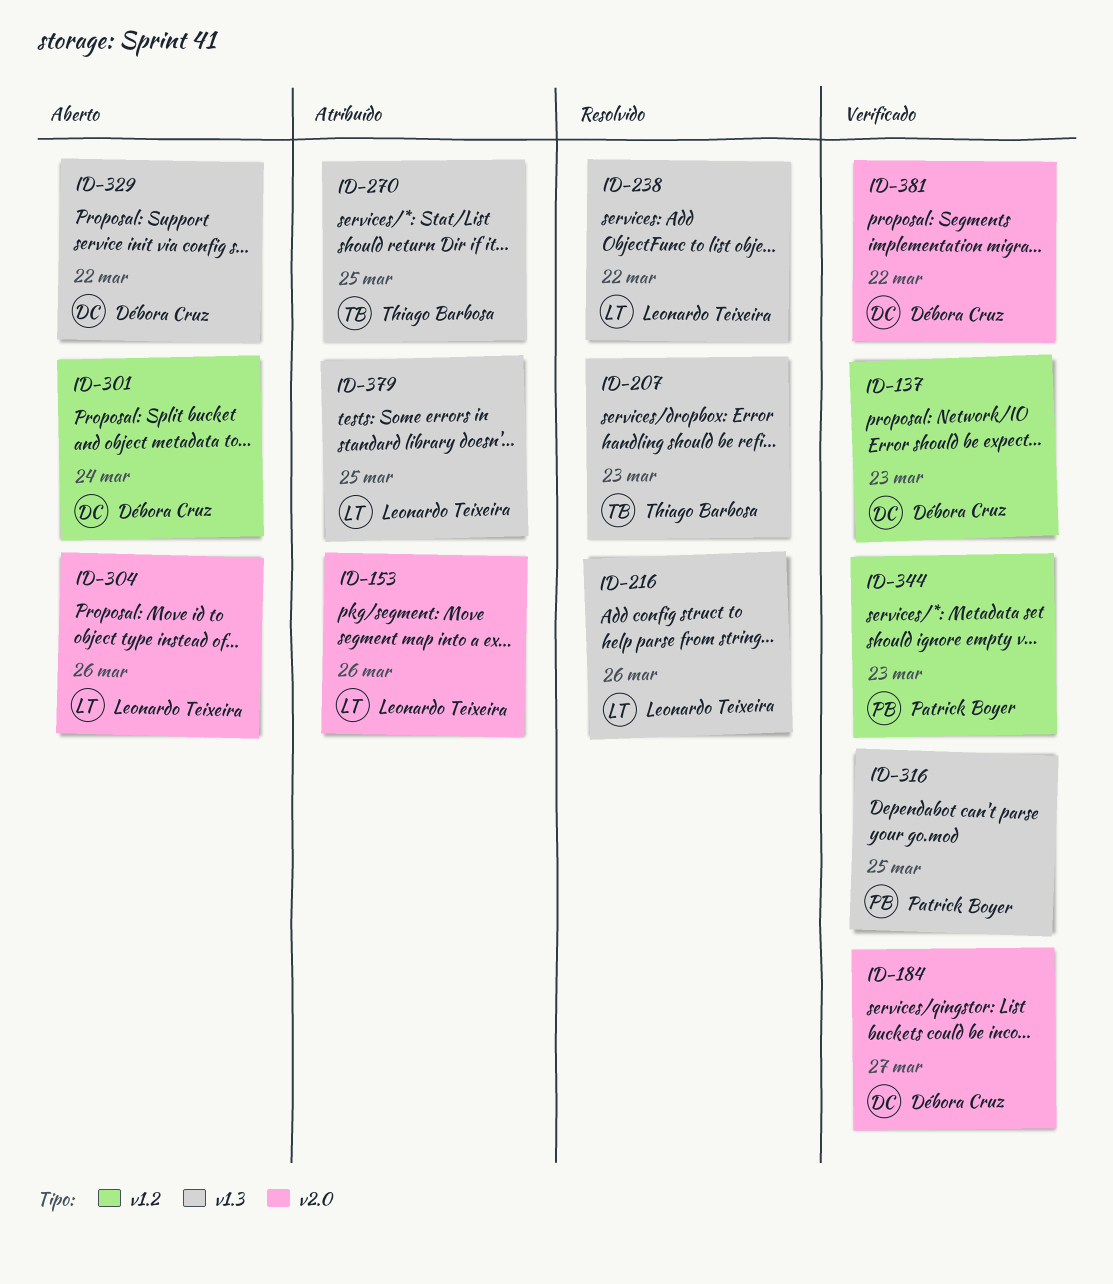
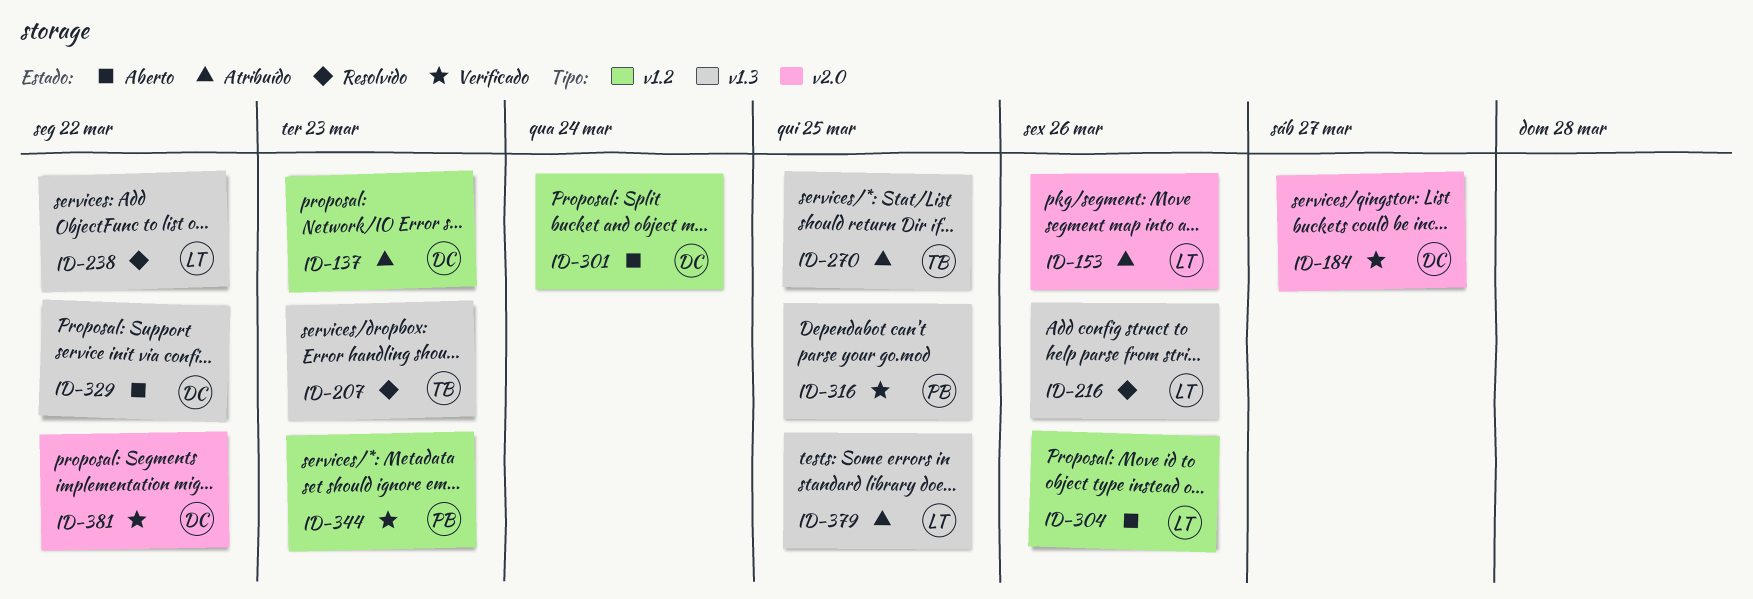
ID-137, status: Verificado -> Atribuído
ID-304, label: v2.0 -> v1.2

